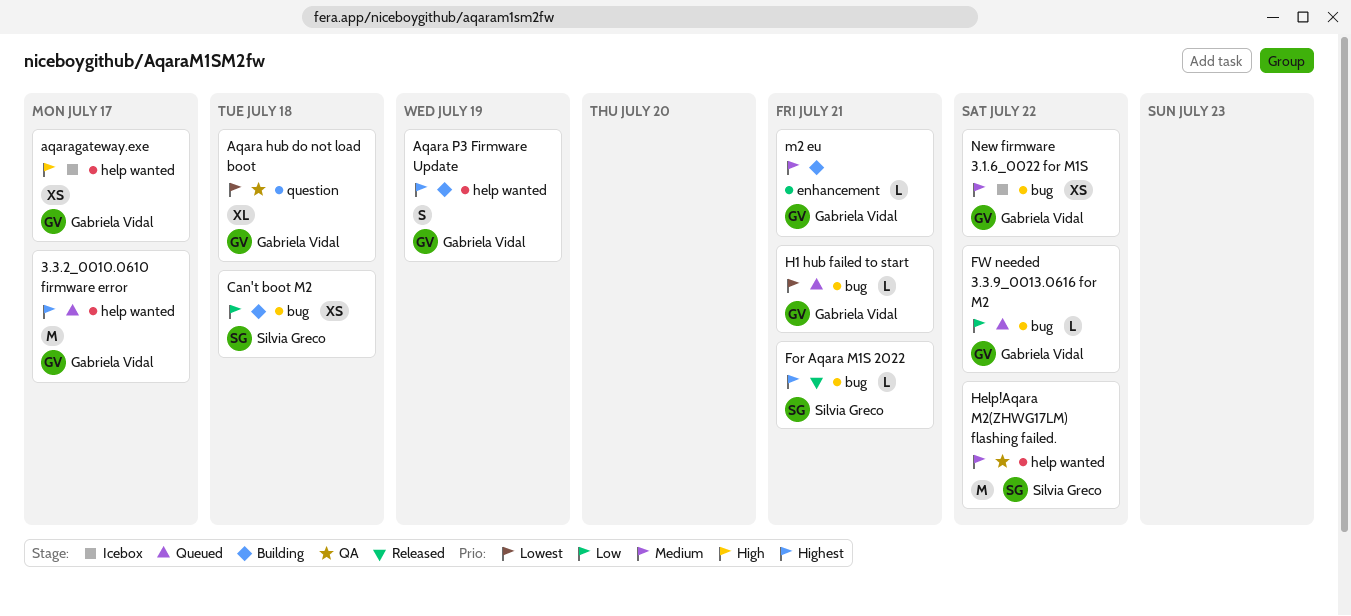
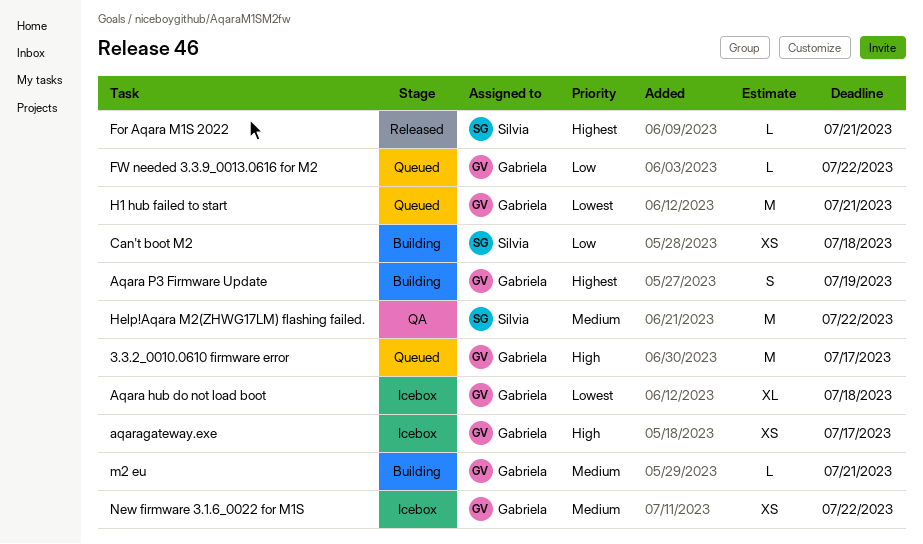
3.3.2_0010.0610 firmware error, priority: Highest -> High
Aqara hub do not load boot, status: QA -> Icebox
H1 hub failed to start, estimate: L -> M

